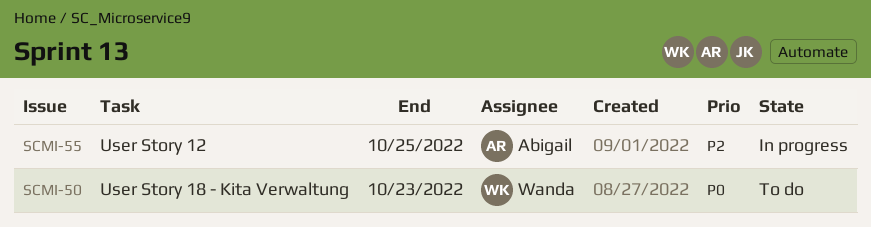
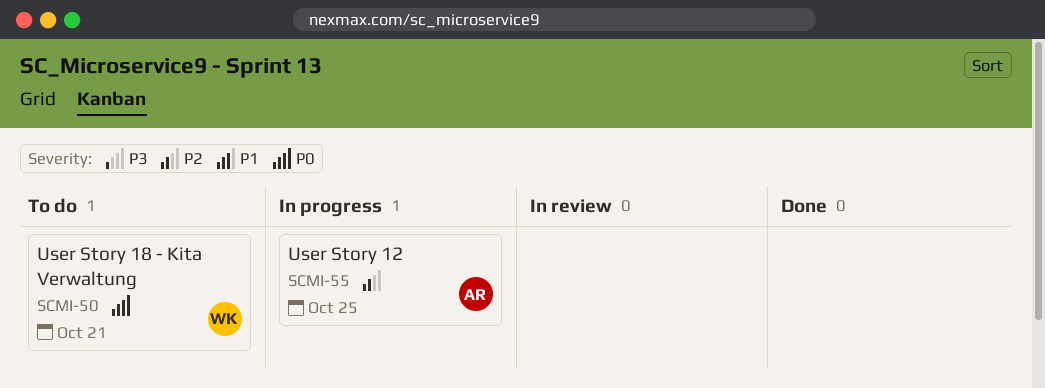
SCMI-50, due: Oct 23 -> Oct 21

